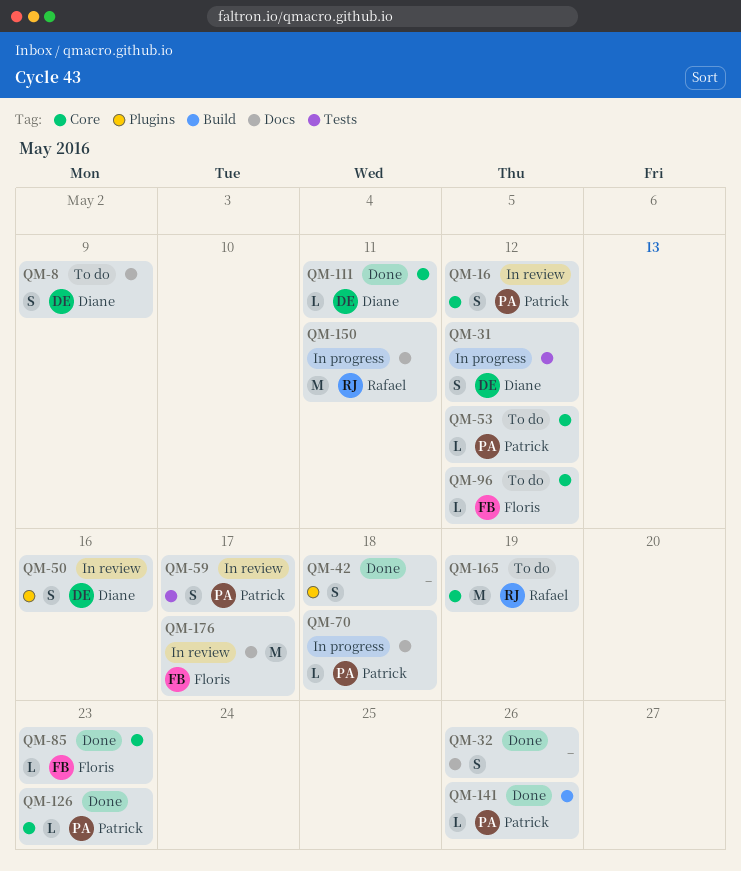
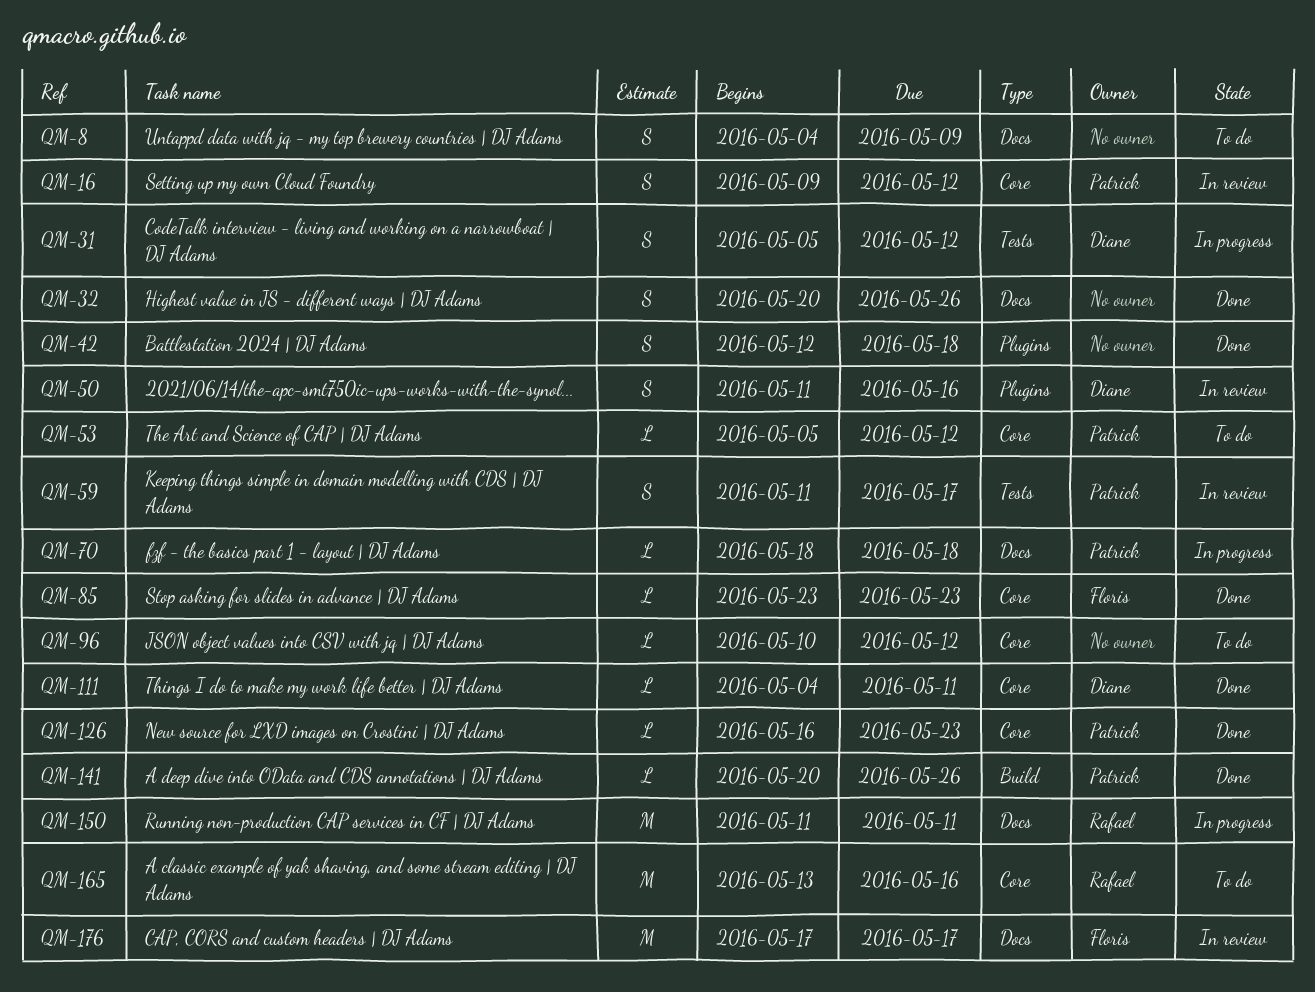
QM-8, owner: Diane -> none
QM-96, owner: Floris -> none
QM-165, due: May 19 -> May 16

